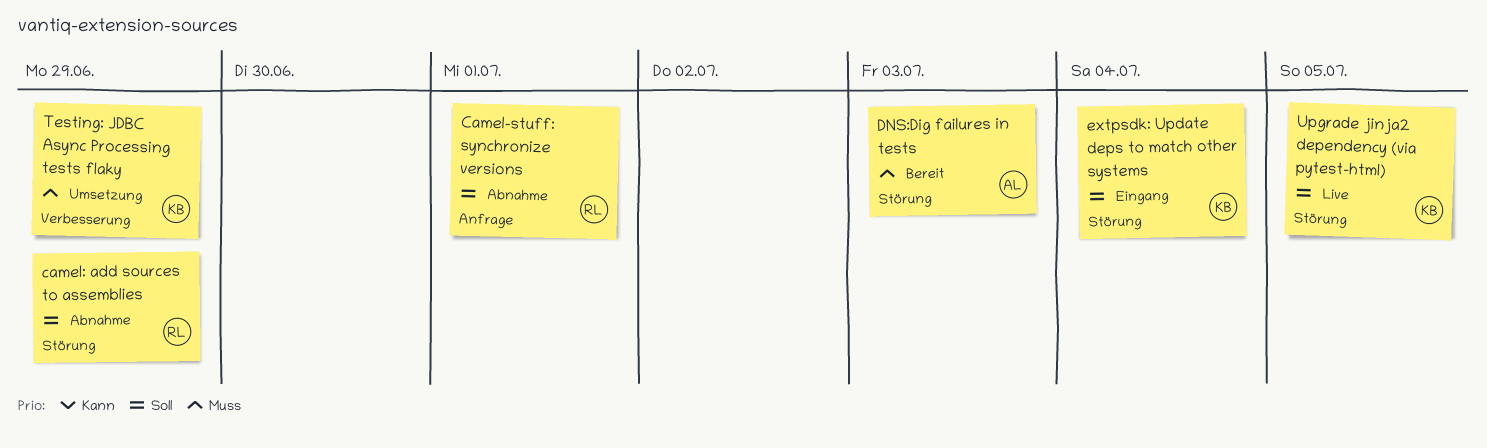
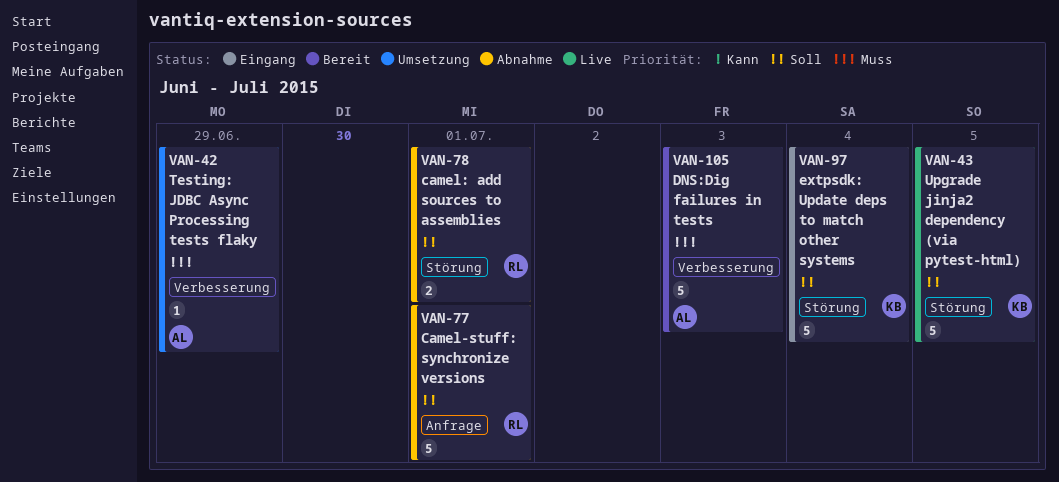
camel: add sources to assemblies, due: Jun 29 -> Jul 1
DNS:Dig failures in tests, label: Störung -> Verbesserung
Testing: JDBC Async Processing tests flaky, owner: KB -> AL

